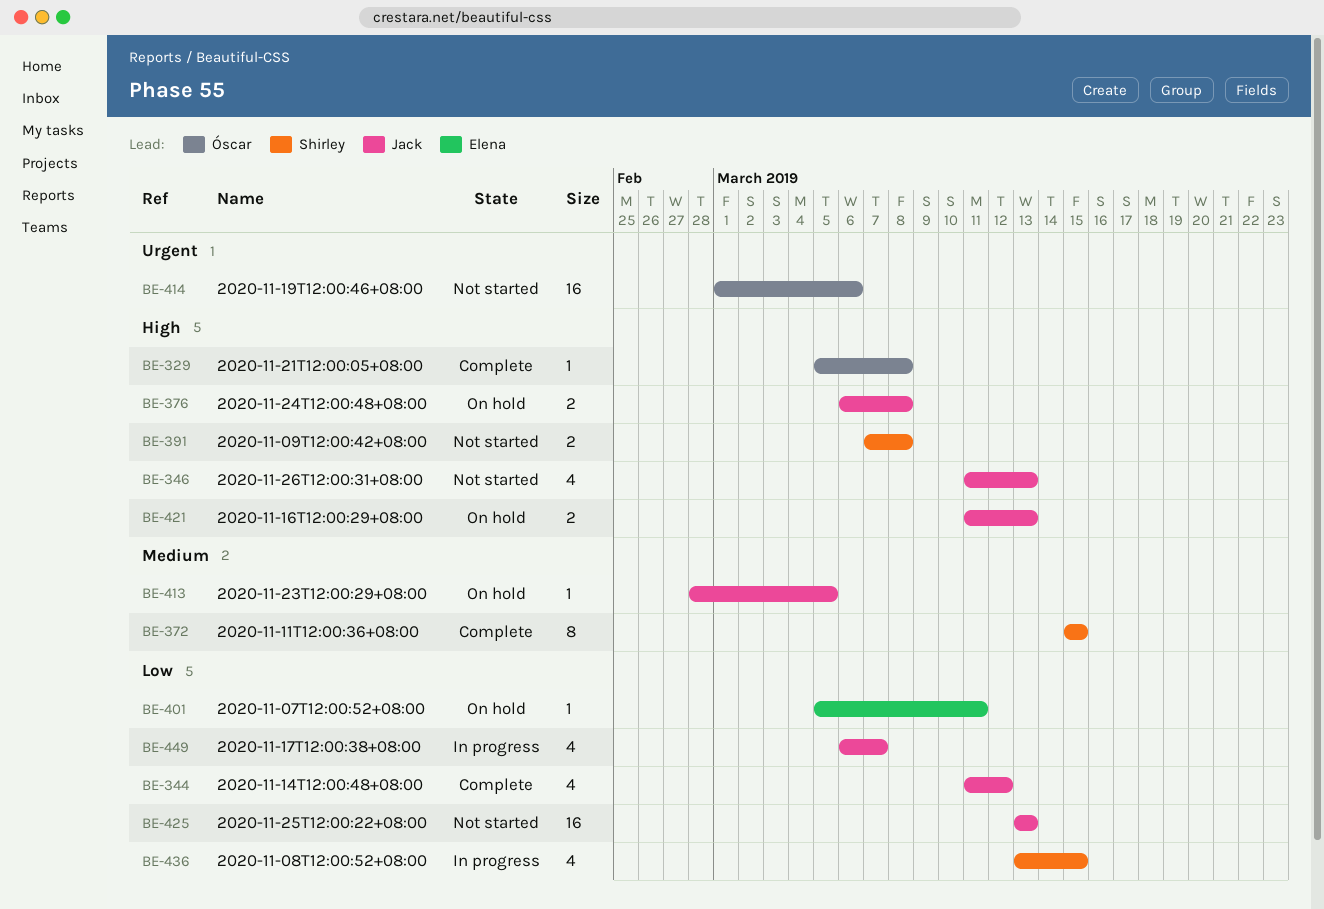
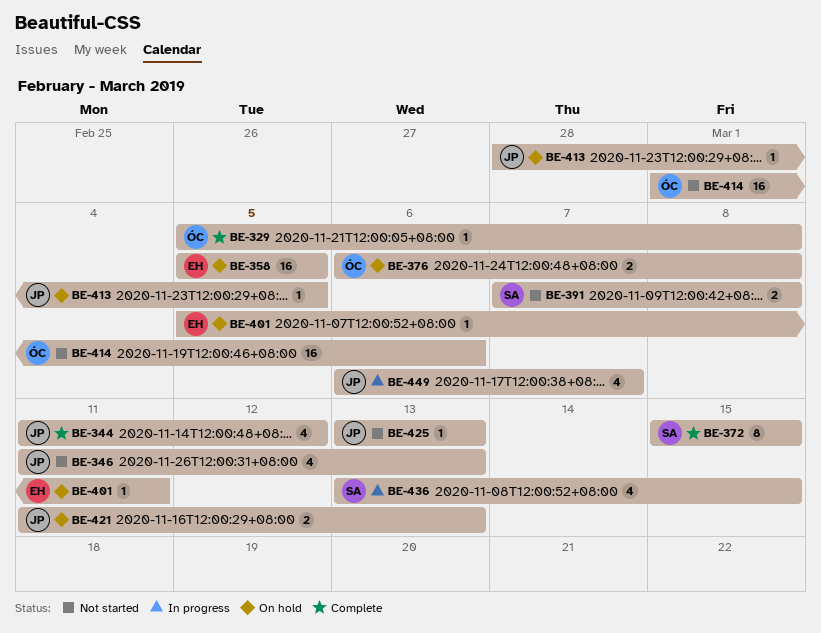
BE-358: none -> present
BE-376, owner: Jack -> Óscar
BE-425, estimate: 16 -> 1

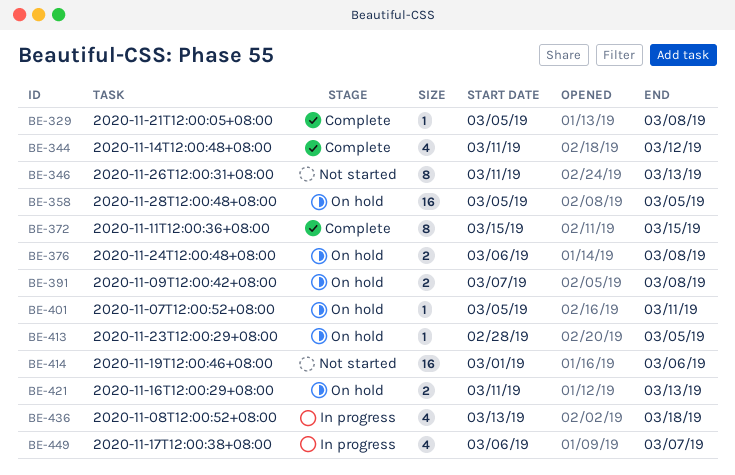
BE-346, estimate: 4 -> 8
BE-391, status: Not started -> On hold
BE-425: present -> none
BE-436, due: Mar 15 -> Mar 18

